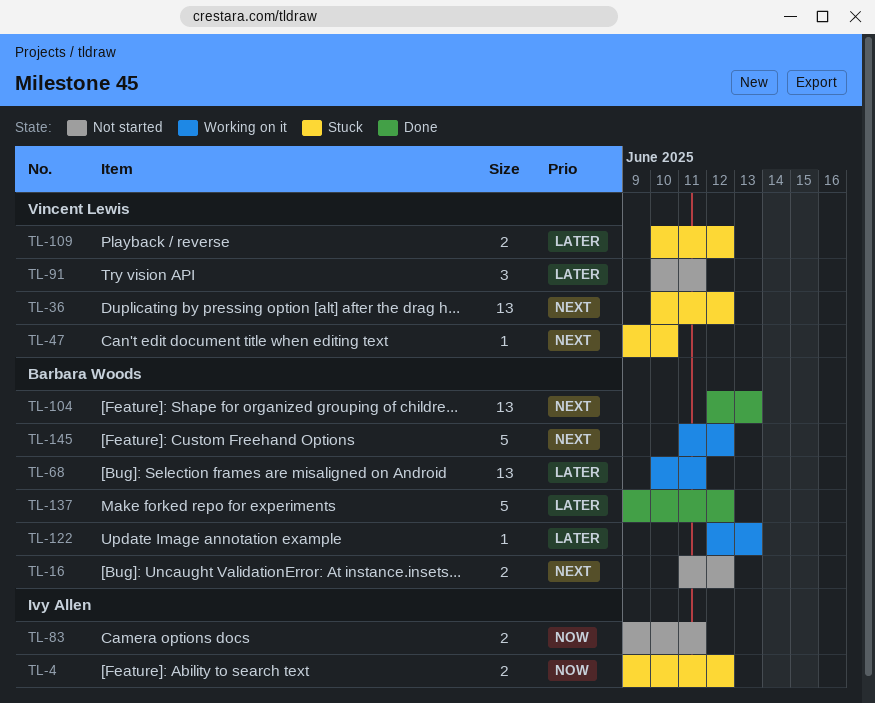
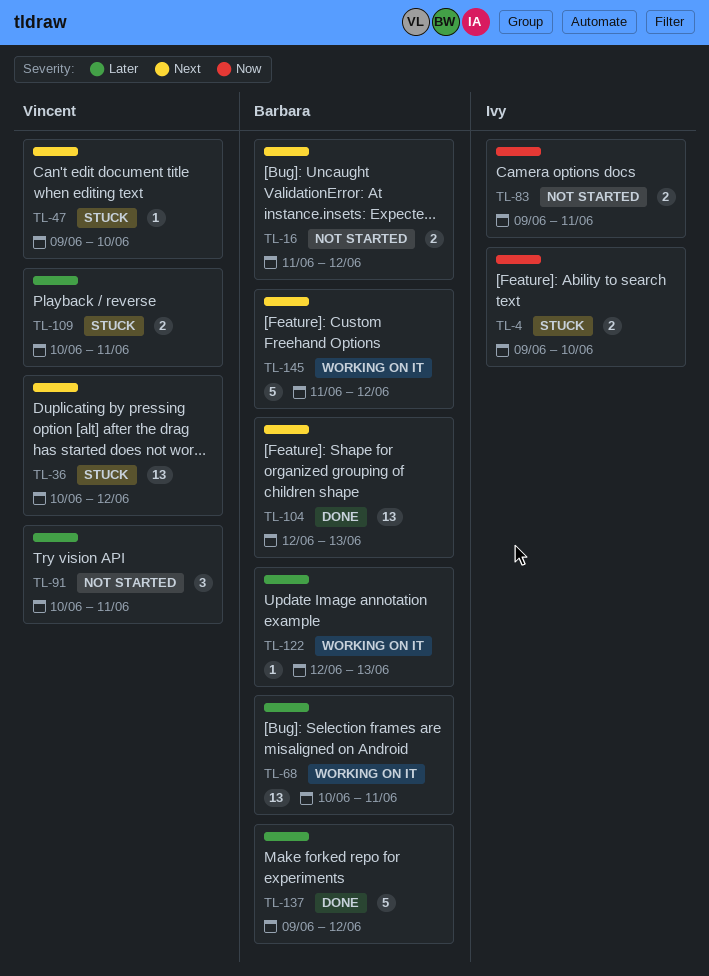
TL-4, due: Jun 12 -> Jun 10
TL-109, due: Jun 12 -> Jun 11

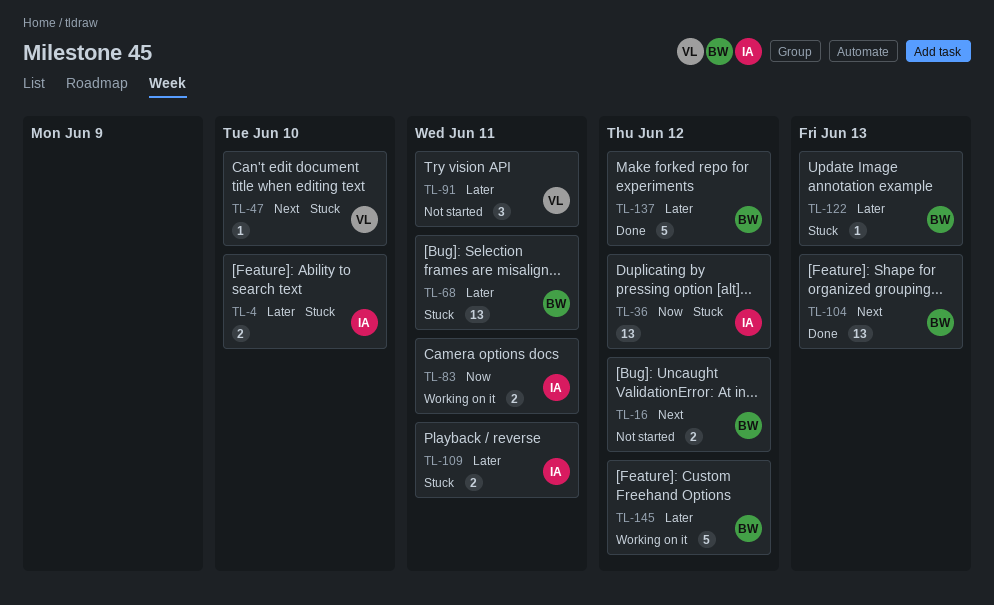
TL-4, priority: Now -> Later
TL-36, owner: Vincent -> Ivy
TL-36, priority: Next -> Now
TL-68, status: Working on it -> Stuck
TL-83, status: Not started -> Working on it
TL-109, owner: Vincent -> Ivy
TL-122, status: Working on it -> Stuck
TL-145, priority: Next -> Later

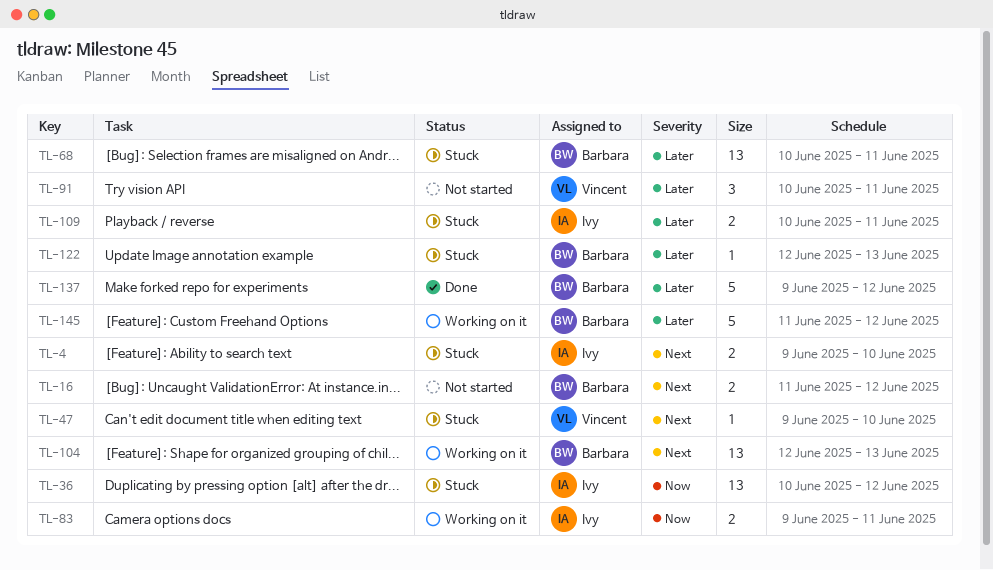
TL-4, priority: Later -> Next
TL-104, status: Done -> Working on it

